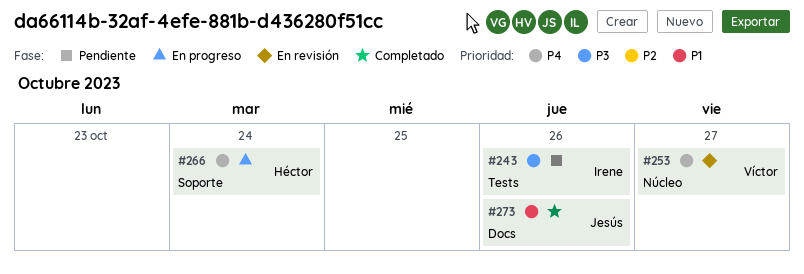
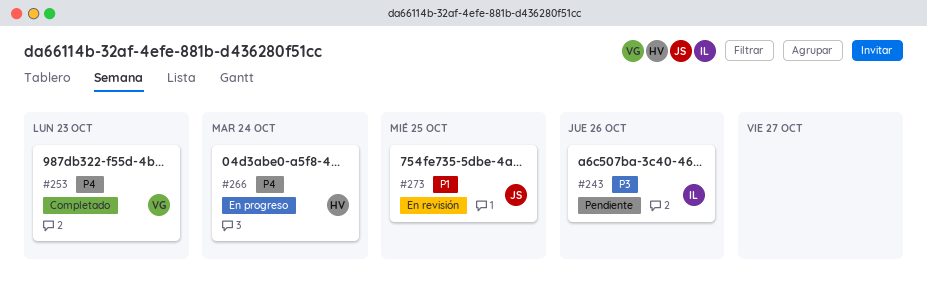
#253, status: En revisión -> Completado
#253, due: Oct 27 -> Oct 23
#273, status: Completado -> En revisión
#273, due: Oct 26 -> Oct 25

